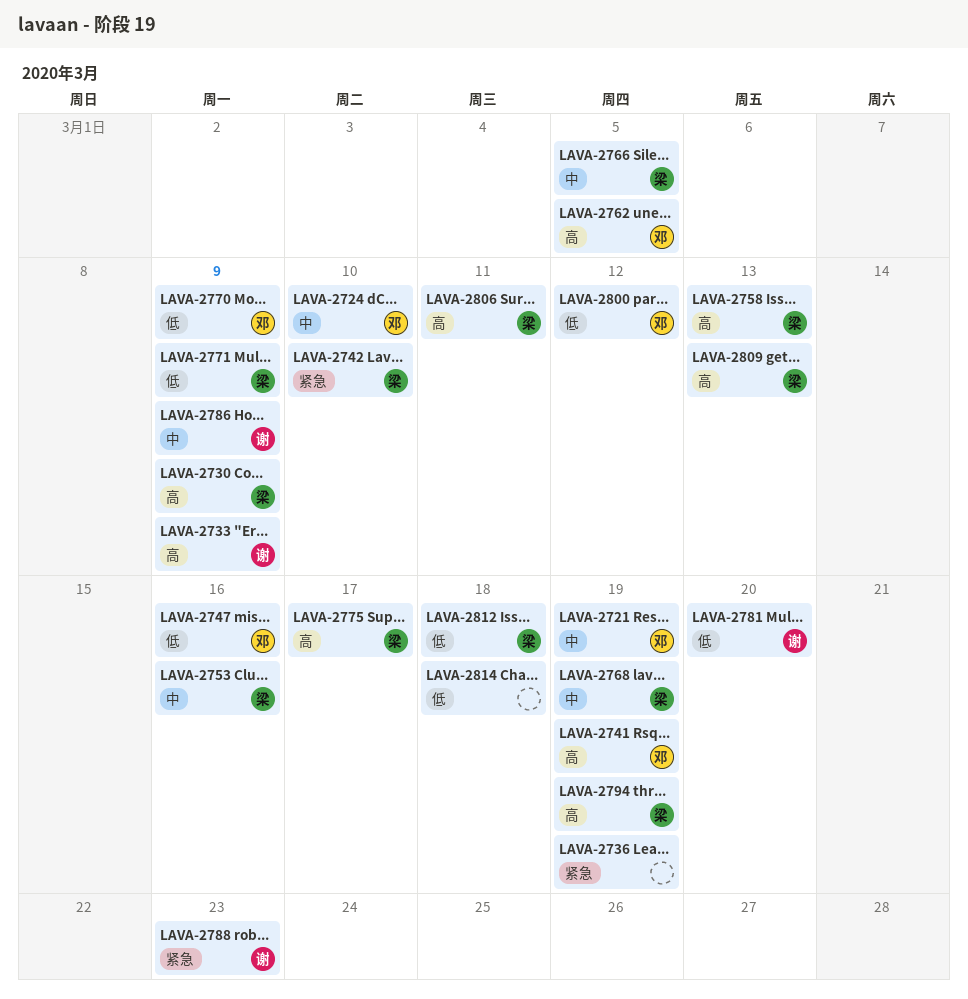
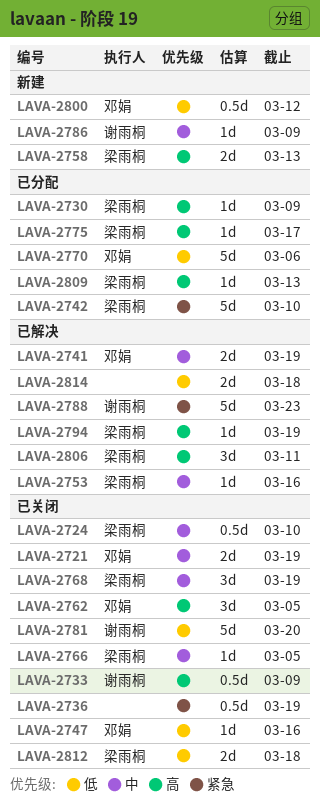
LAVA-2724, owner: 邓娟 -> 梁雨桐
LAVA-2741, priority: 高 -> 中
LAVA-2770, due: Mar 9 -> Mar 6
LAVA-2771: present -> none

